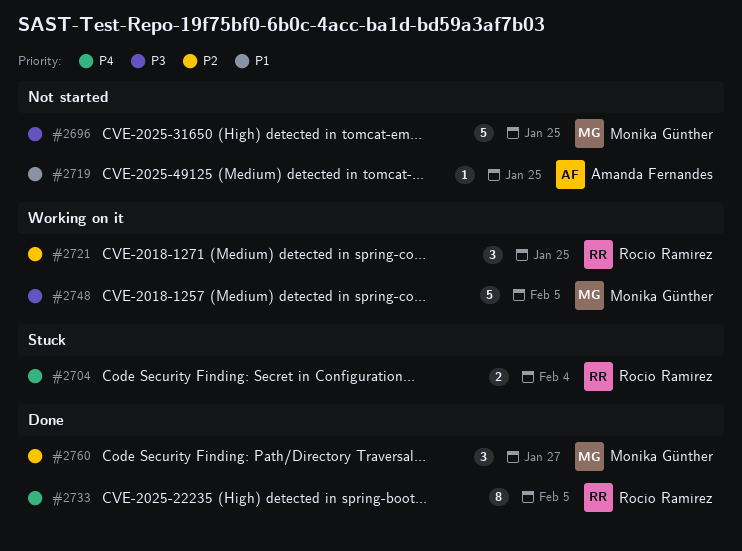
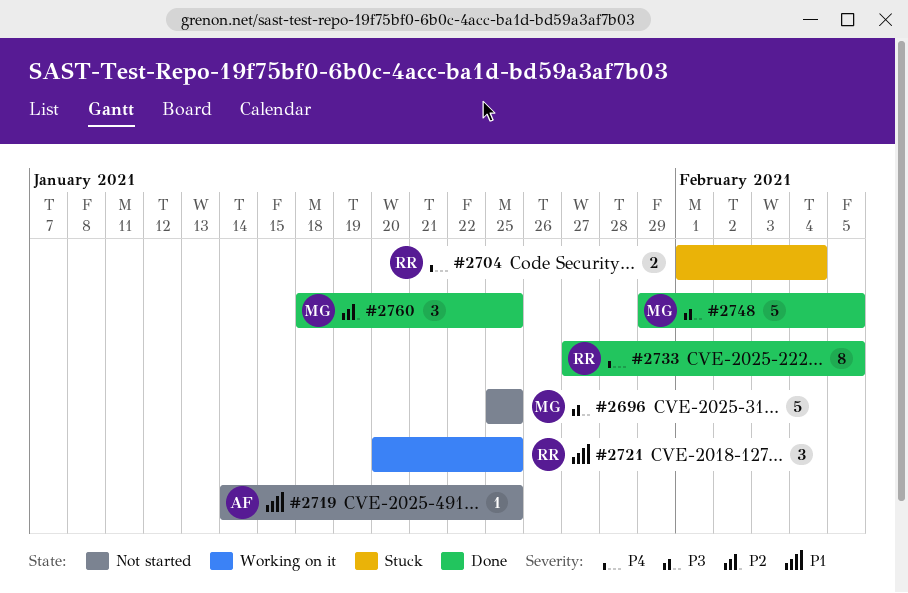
#2721, priority: P2 -> P1
#2748, status: Working on it -> Done
#2760, due: Jan 27 -> Jan 25

